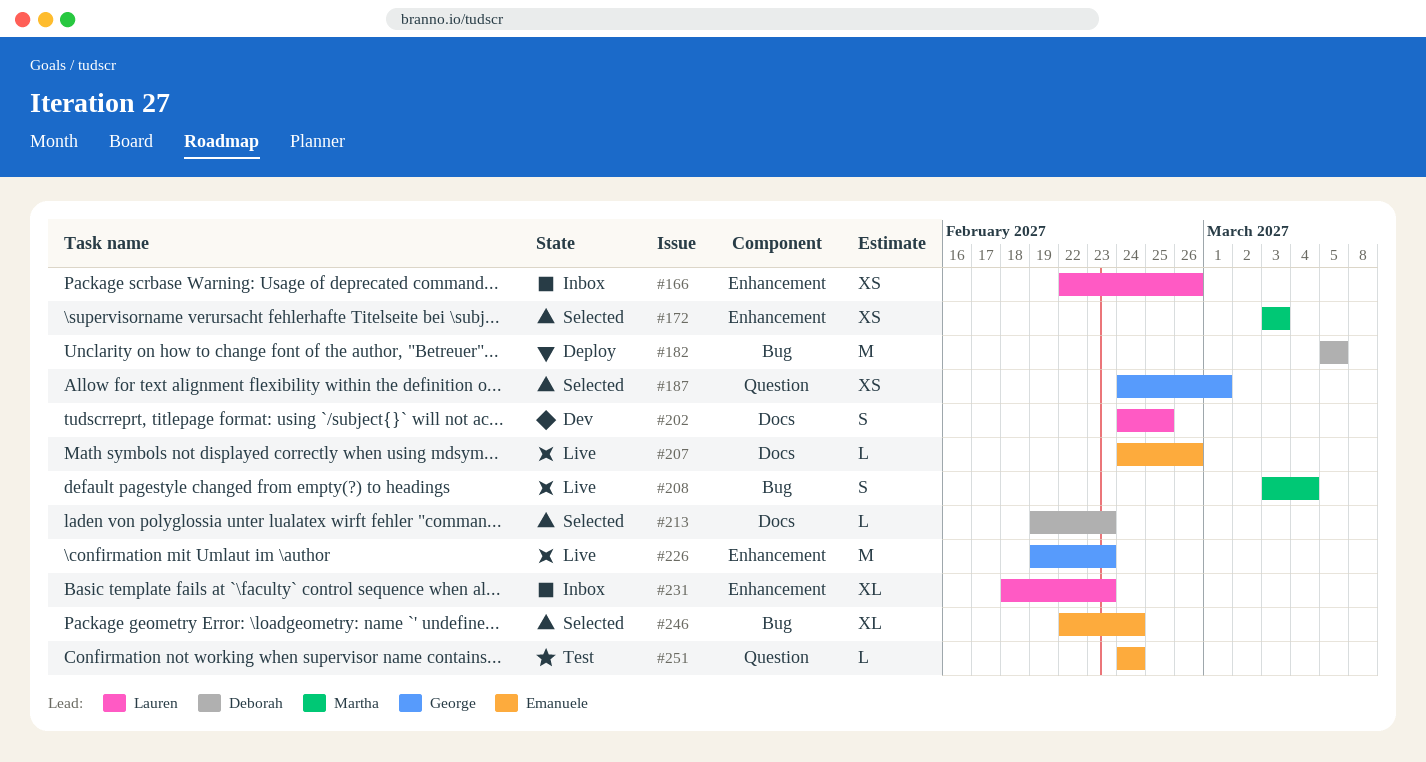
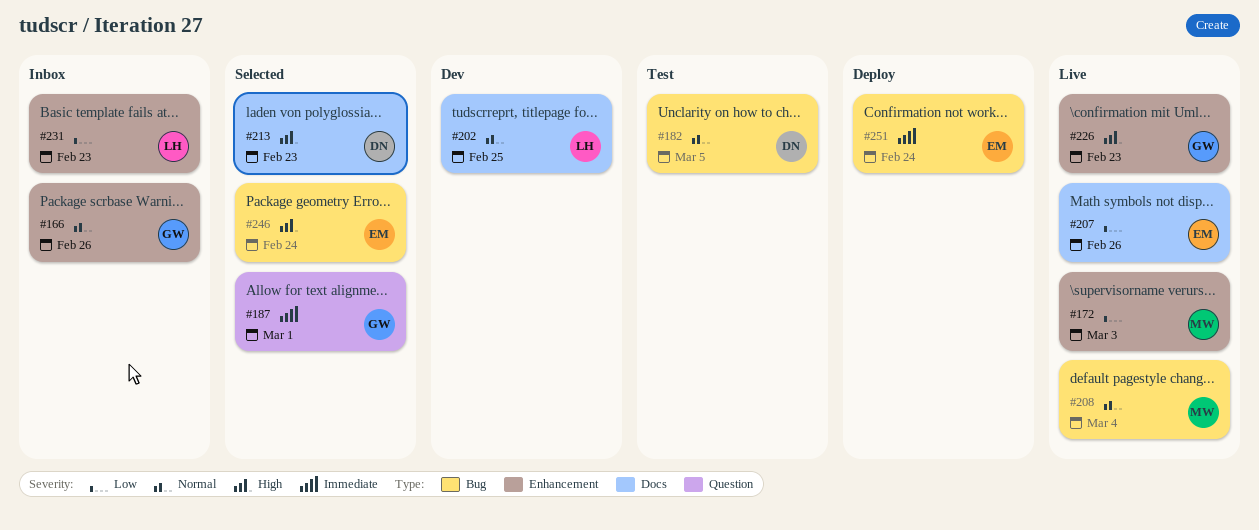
#166, owner: Lauren -> George
#172, status: Selected -> Live
#182, status: Deploy -> Test
#251, status: Test -> Deploy
#251, label: Question -> Bug

